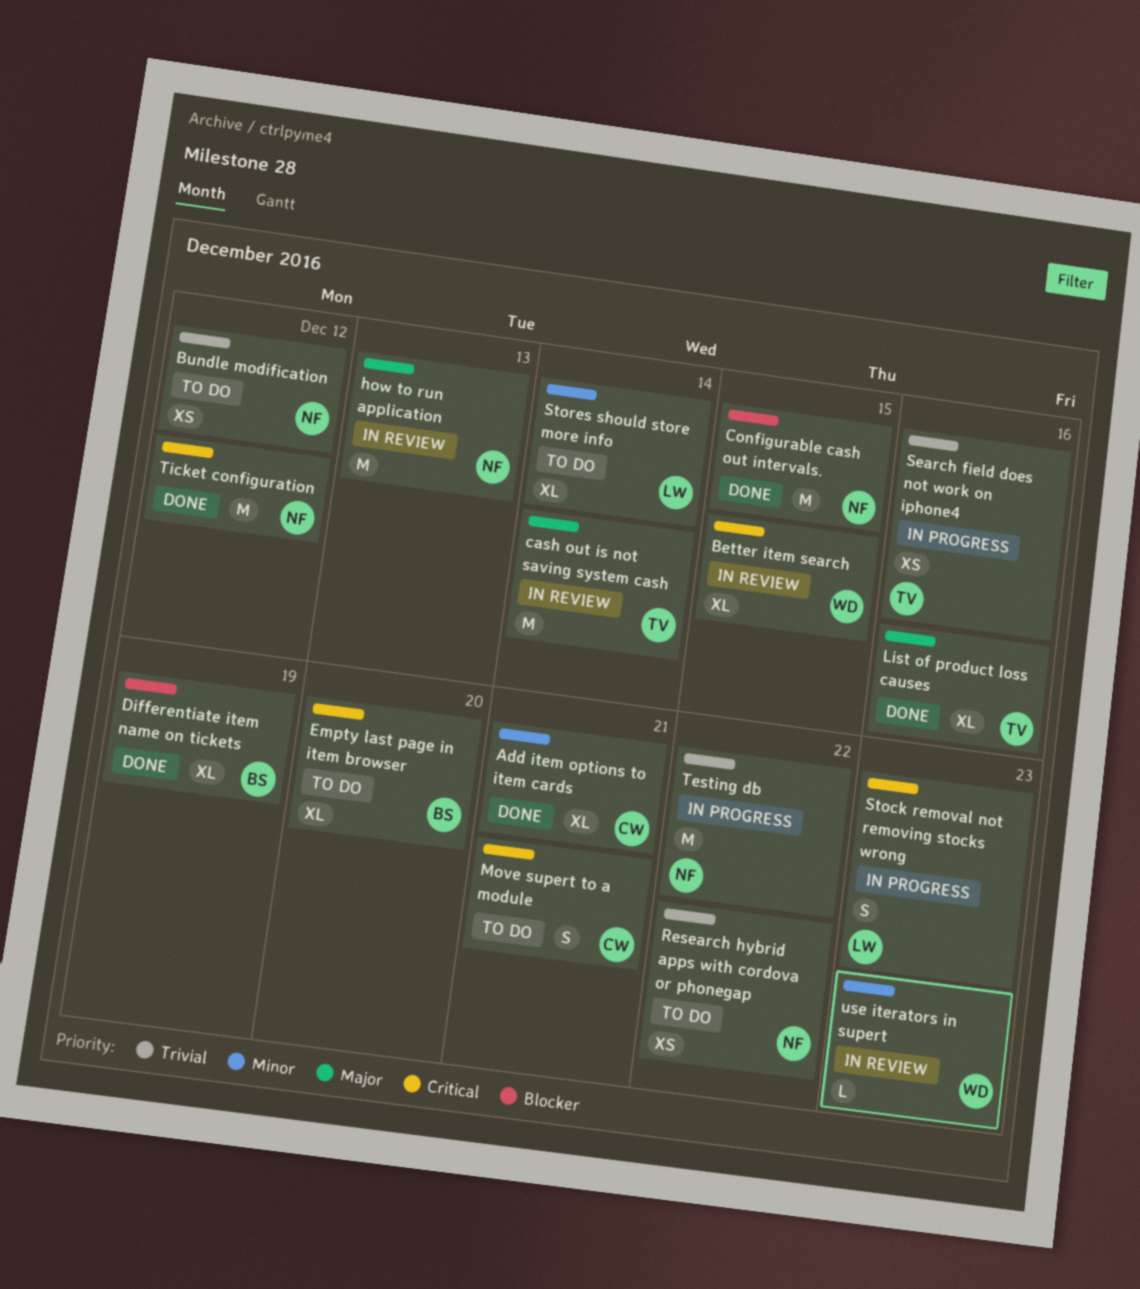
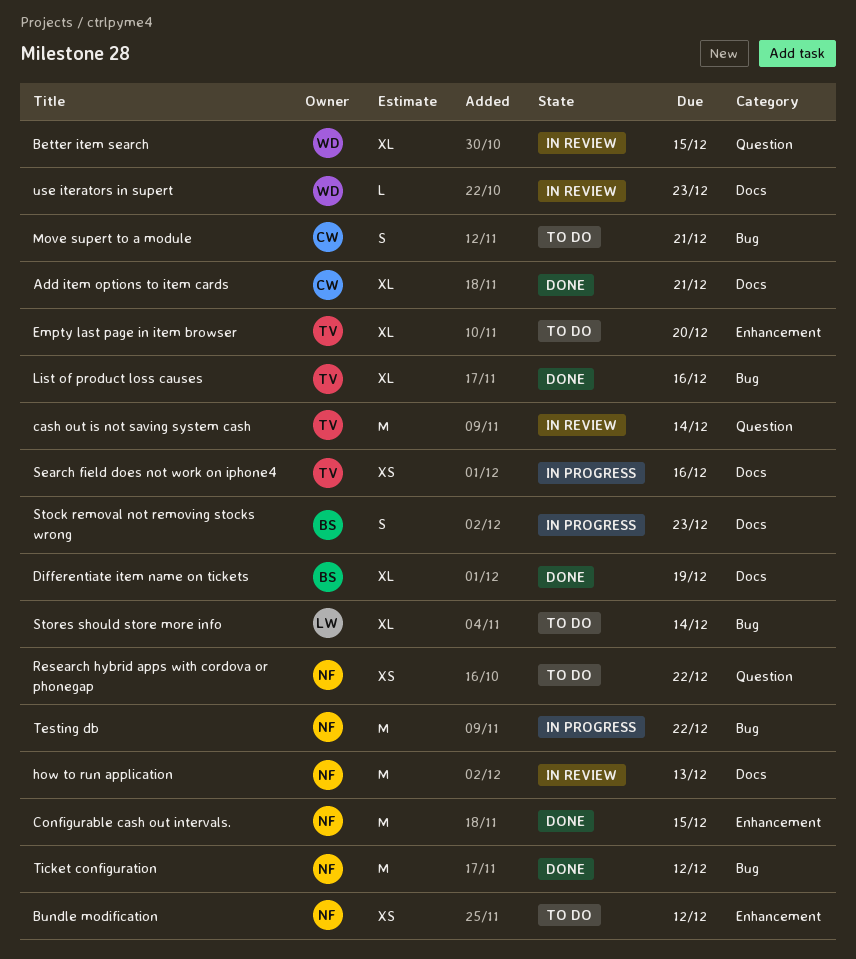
Empty last page in item browser, owner: BS -> TV
Stock removal not removing stocks wrong, owner: LW -> BS

